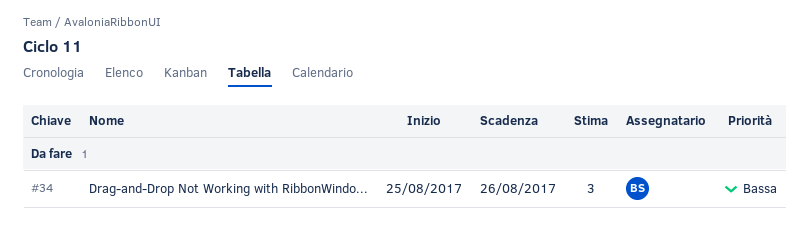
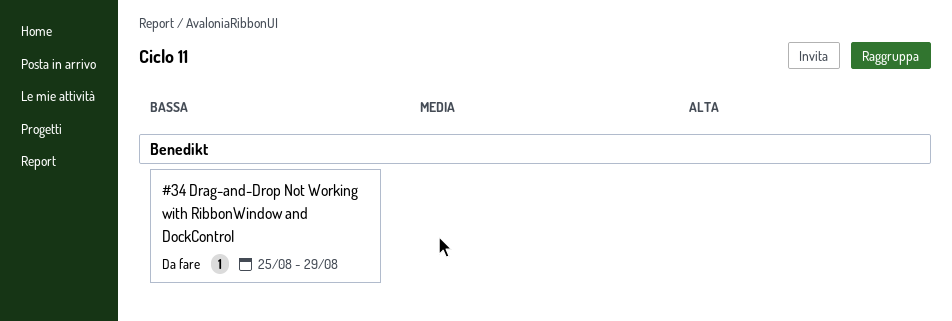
#34, estimate: 3 -> 1
#34, due: Aug 26 -> Aug 29

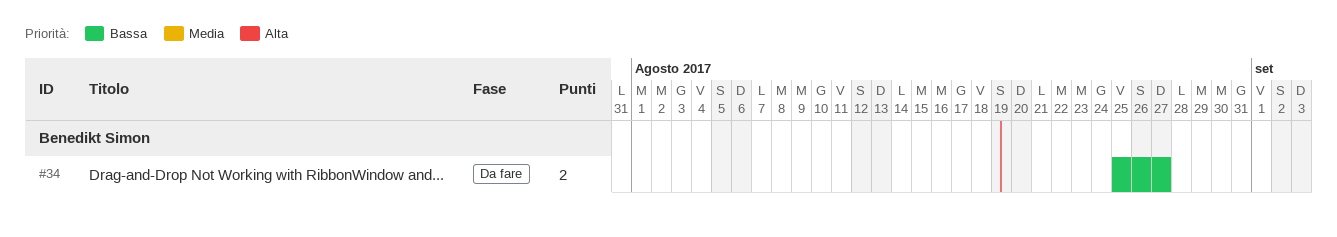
#34, estimate: 1 -> 2
#34, due: Aug 29 -> Aug 27

